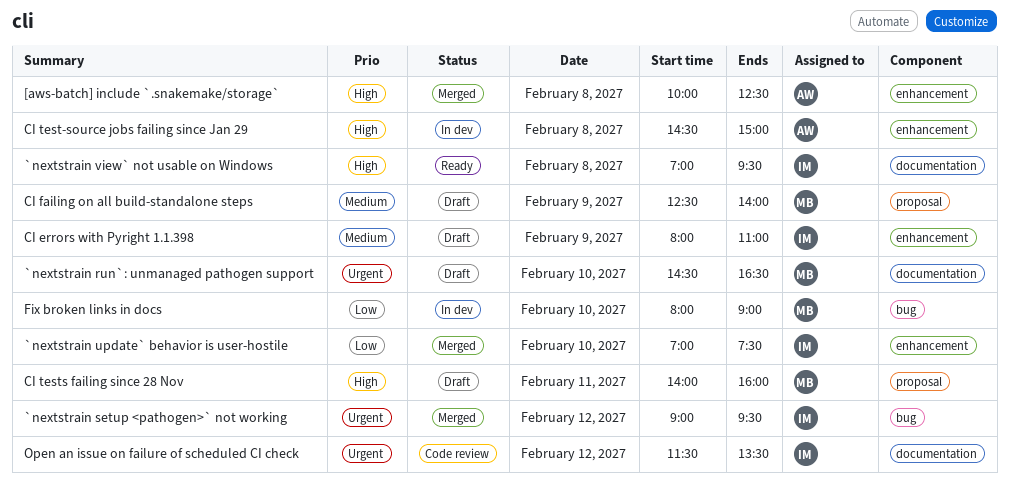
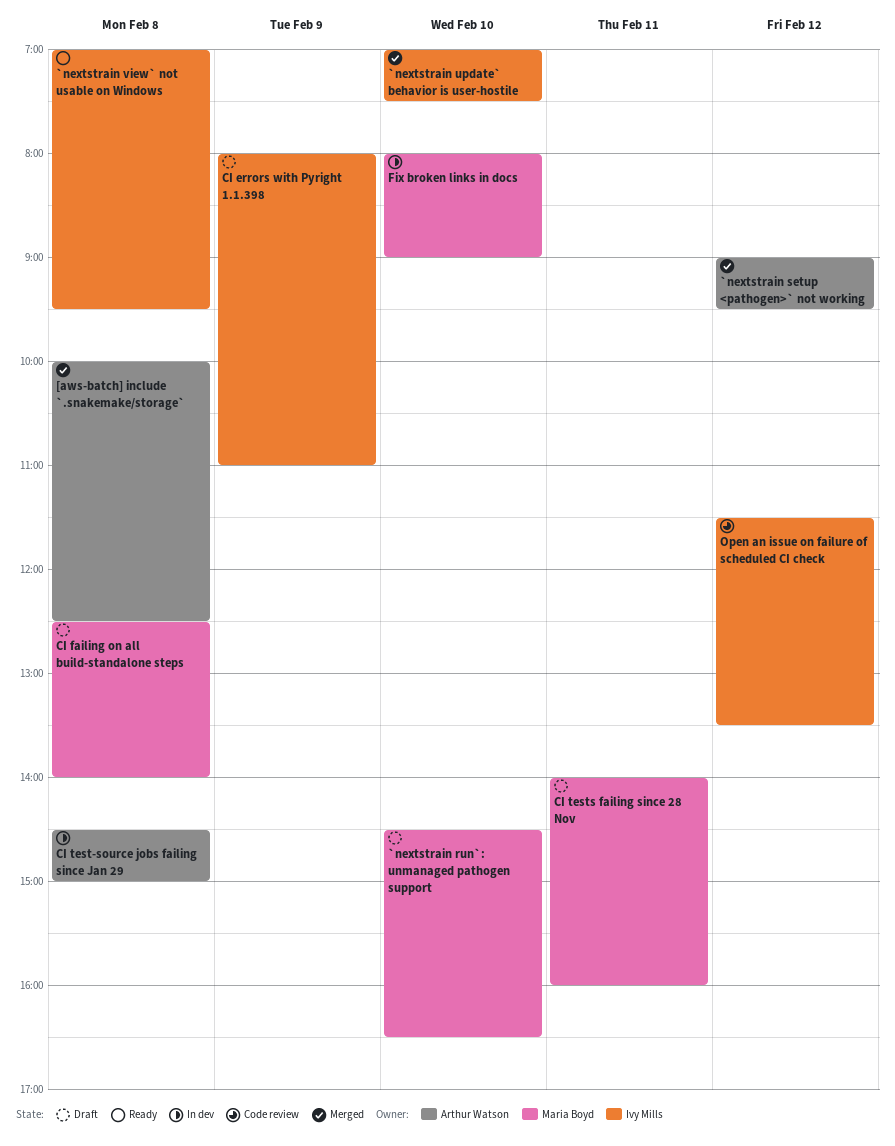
`nextstrain setup <pathogen>` not working, owner: Ivy Mills -> Arthur Watson
CI failing on all build-standalone steps, day: Feb 9 -> Feb 8

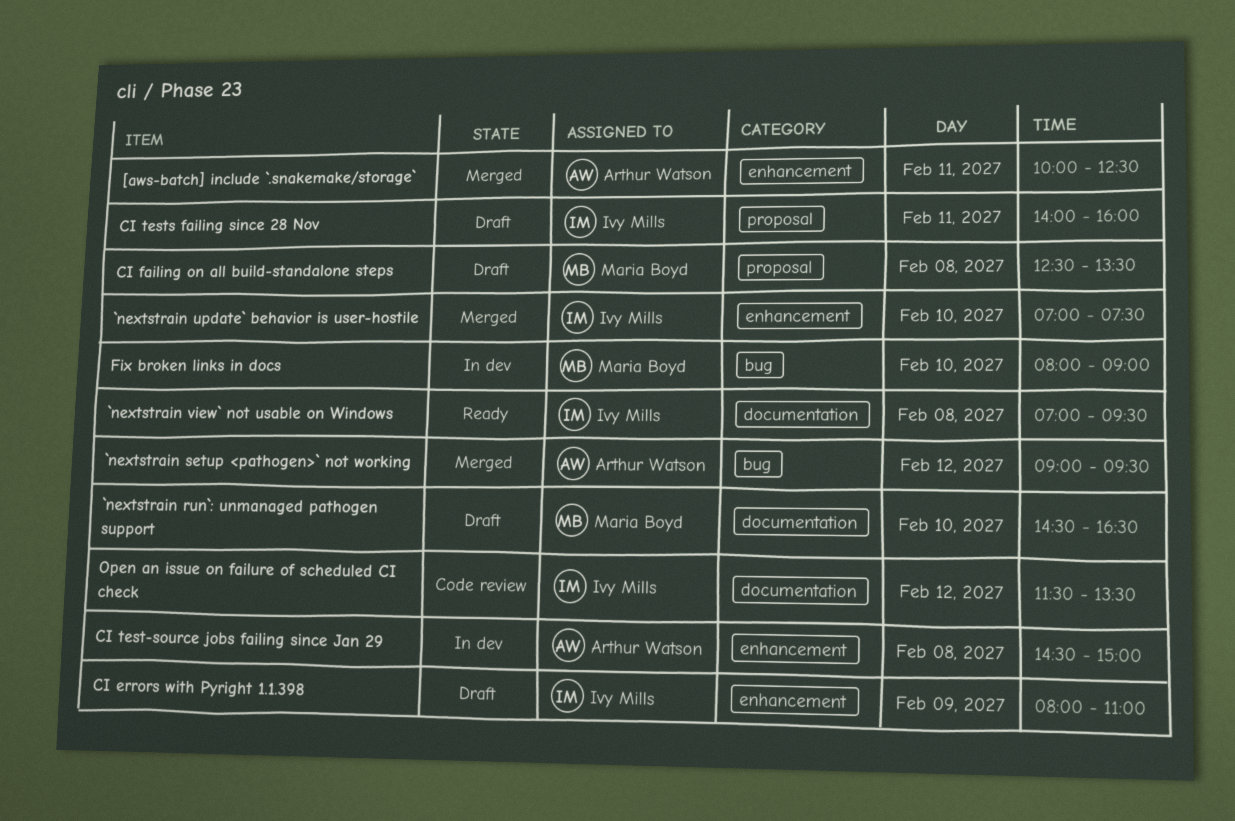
[aws-batch] include `.snakemake/storage`, day: Feb 8 -> Feb 11
CI failing on all build-standalone steps, ends: 14:00 -> 13:30
CI tests failing since 28 Nov, owner: Maria Boyd -> Ivy Mills

